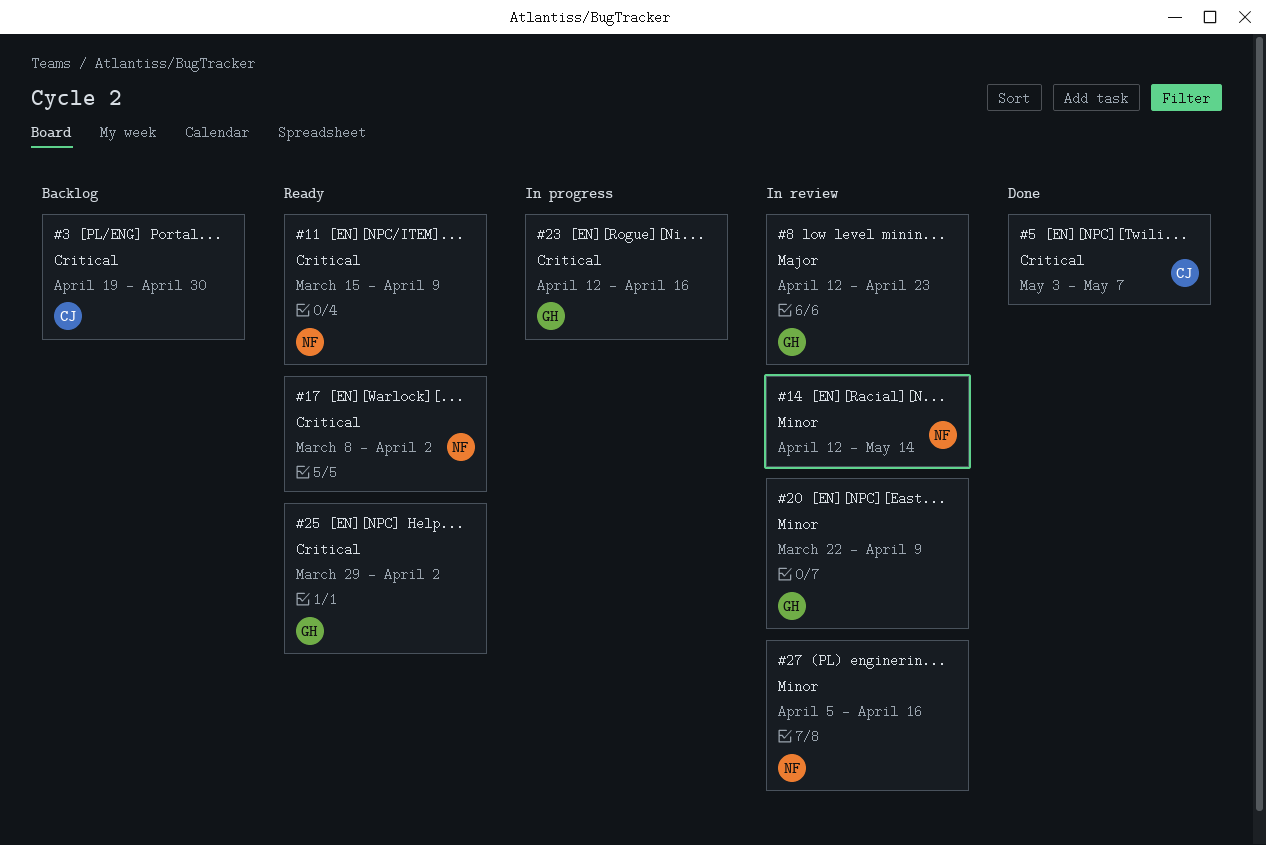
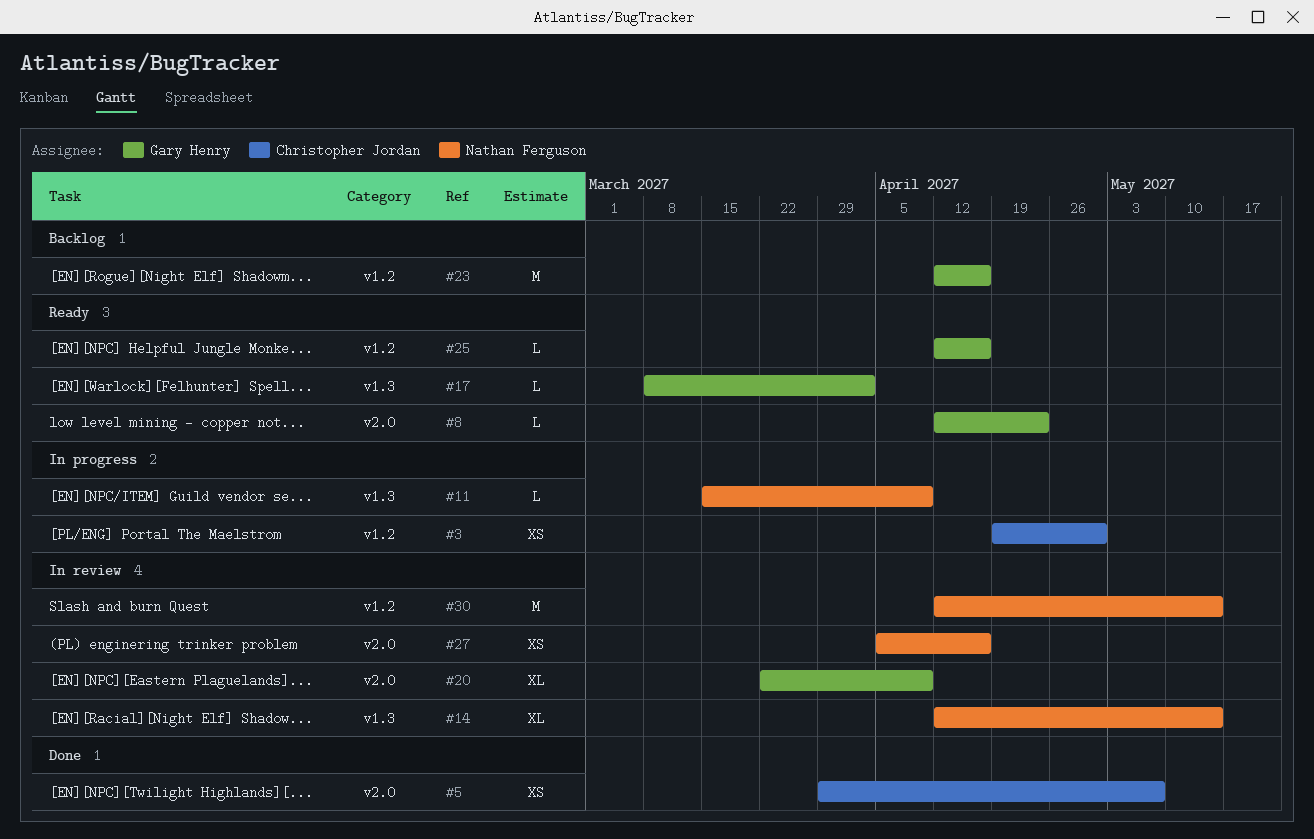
#3, status: Backlog -> In progress
#5, start: May 3 -> Mar 29
#8, status: In review -> Ready
#11, status: Ready -> In progress
#17, owner: Nathan Ferguson -> Gary Henry
#23, status: In progress -> Backlog
#25, start: Mar 29 -> Apr 12
#25, due: Apr 2 -> Apr 16
#30: none -> present

